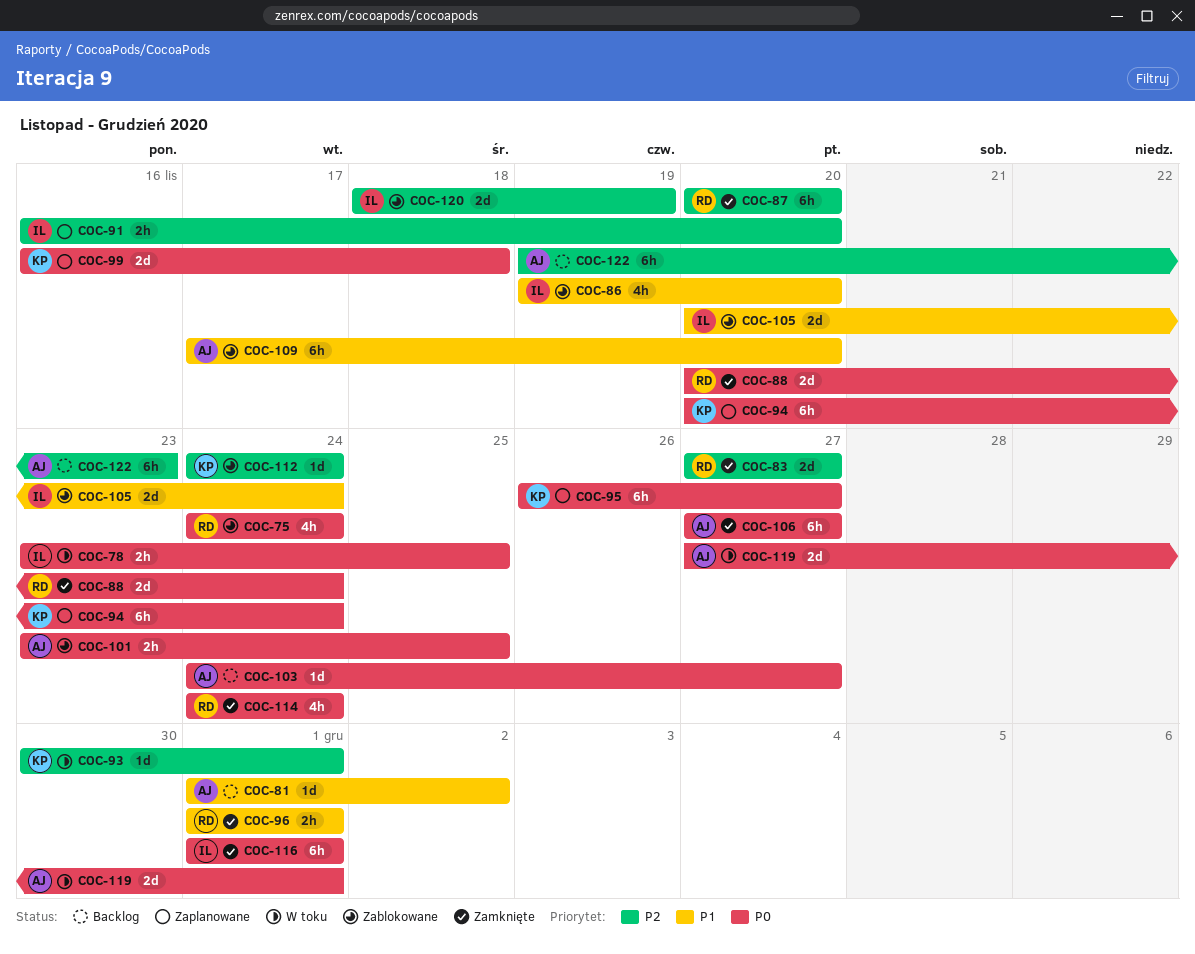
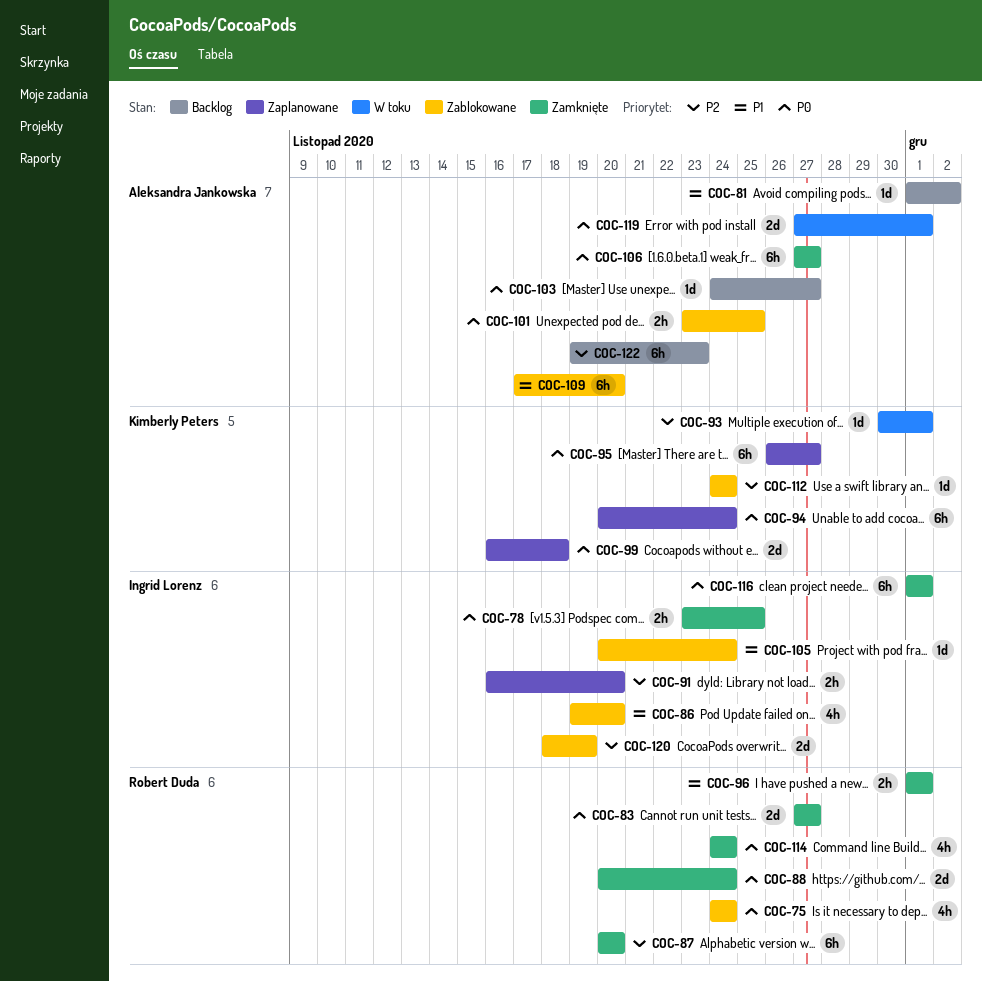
COC-78, status: W toku -> Zamknięte
COC-83, priority: P2 -> P0
COC-105, estimate: 2d -> 1d

